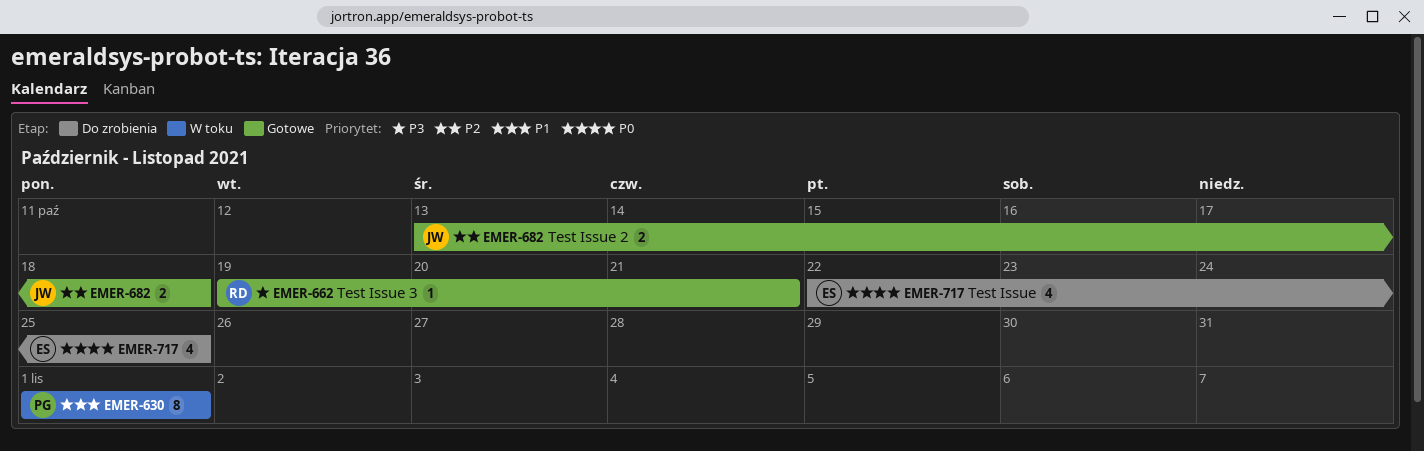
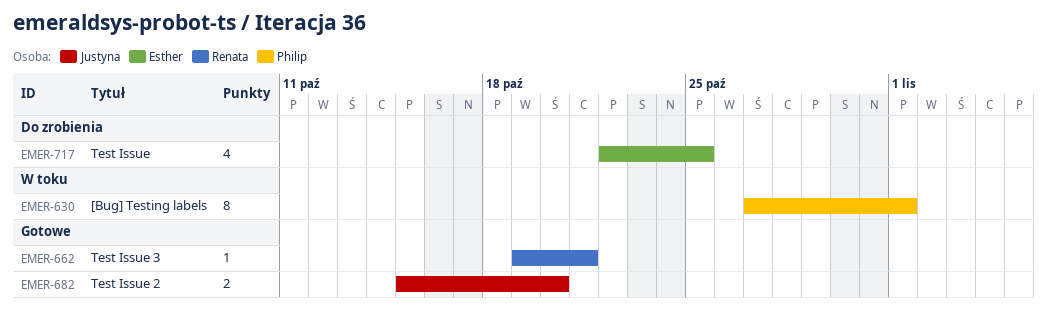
EMER-630, start: Nov 1 -> Oct 27
EMER-682, start: Oct 13 -> Oct 15
EMER-682, due: Oct 18 -> Oct 20

